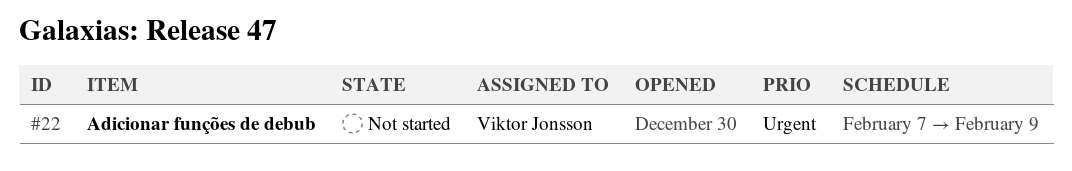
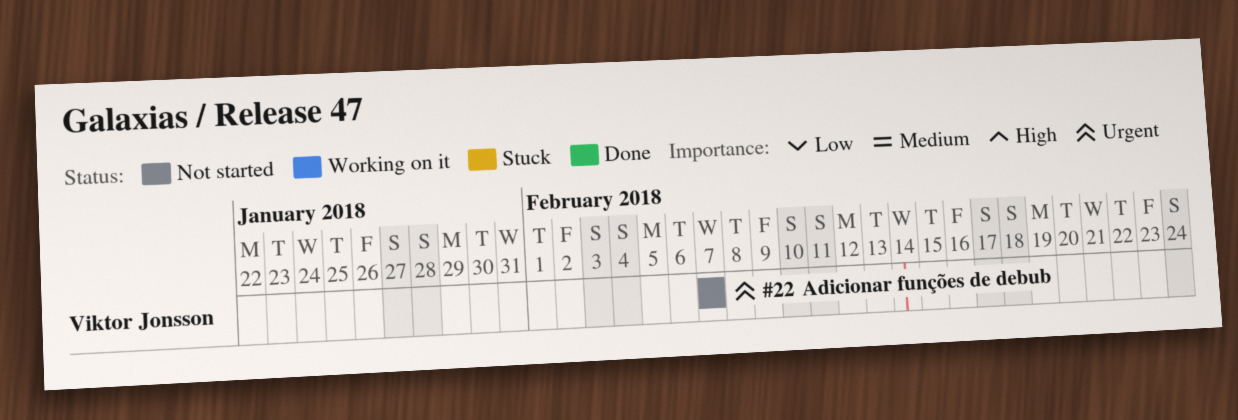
#22, due: Feb 9 -> Feb 7

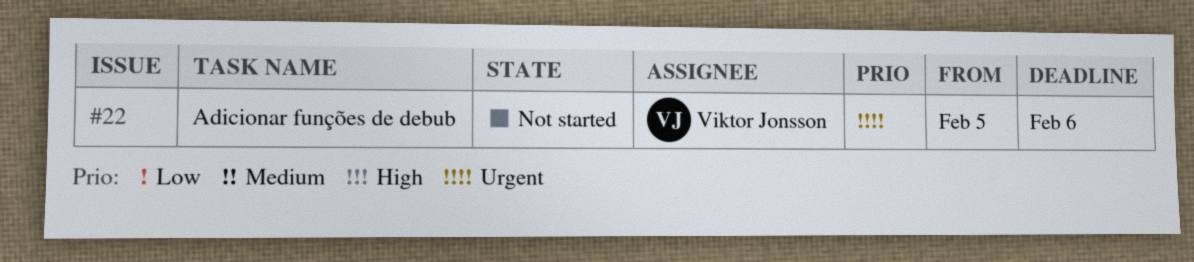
#22, start: Feb 7 -> Feb 5
#22, due: Feb 7 -> Feb 6

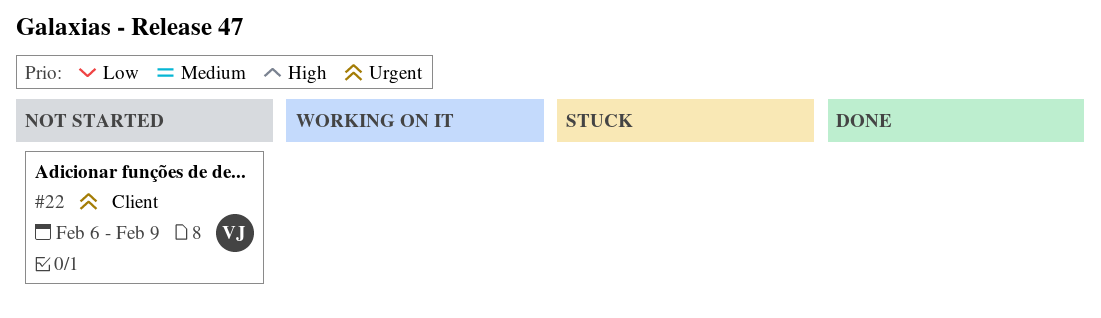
#22, start: Feb 5 -> Feb 6
#22, due: Feb 6 -> Feb 9

